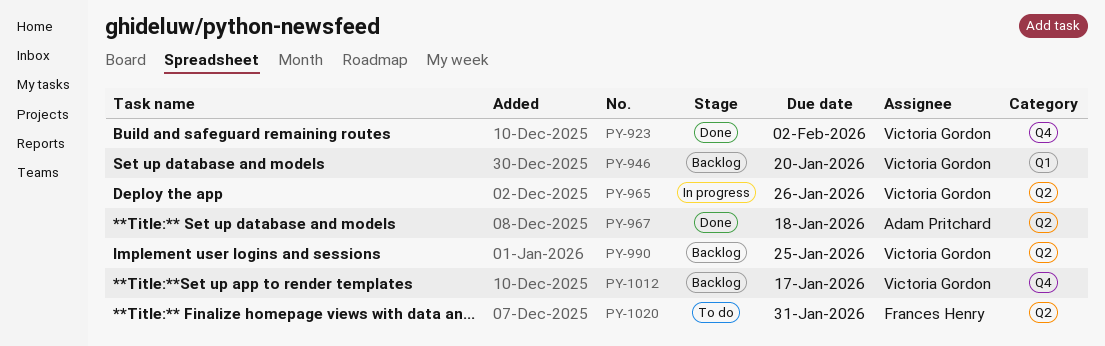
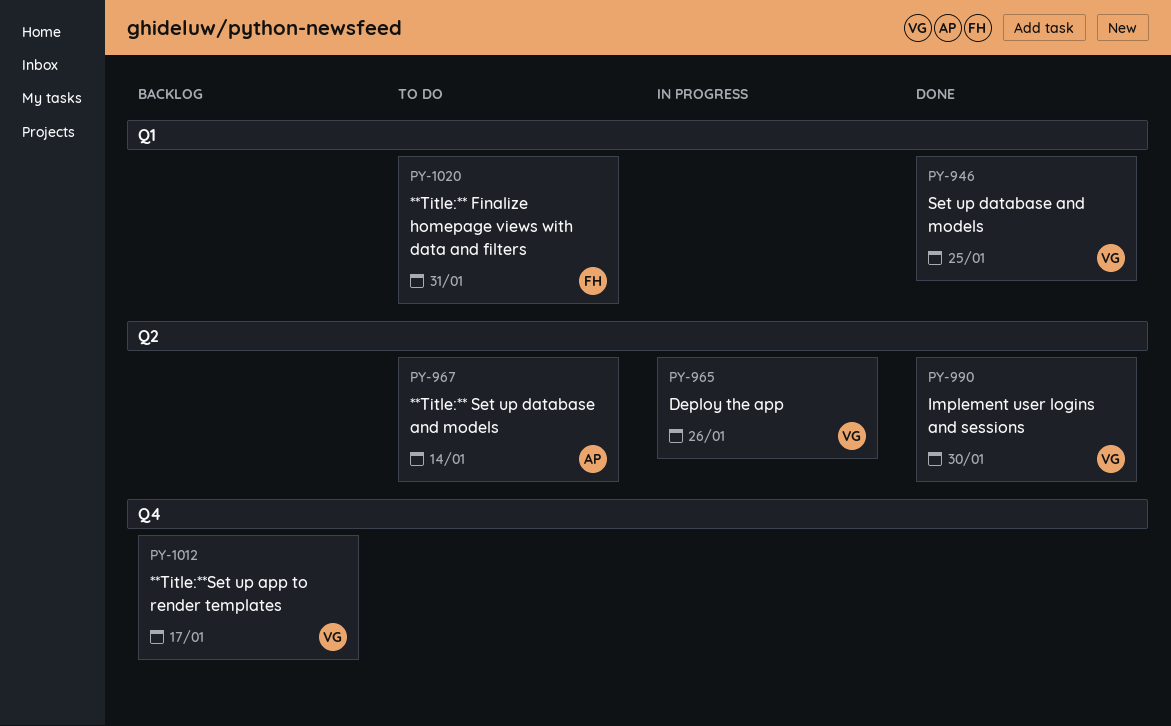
PY-923: present -> none
PY-946, status: Backlog -> Done
PY-946, due: Jan 20 -> Jan 25
PY-967, status: Done -> To do
PY-967, due: Jan 18 -> Jan 14
PY-990, status: Backlog -> Done
PY-990, due: Jan 25 -> Jan 30
PY-1020, label: Q2 -> Q1

